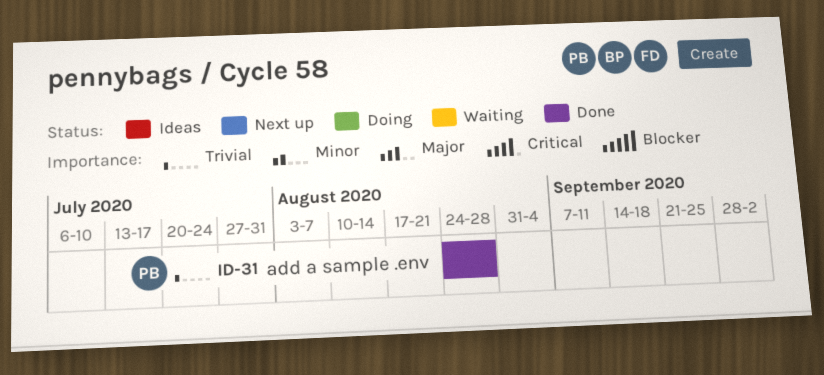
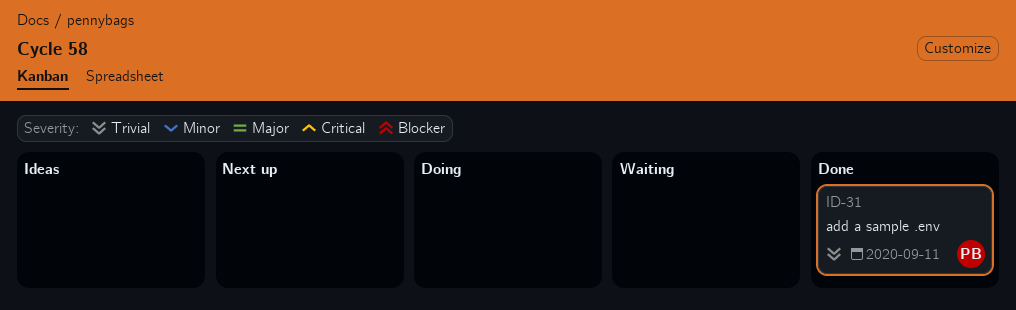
ID-31, due: Aug 28 -> Sep 11

